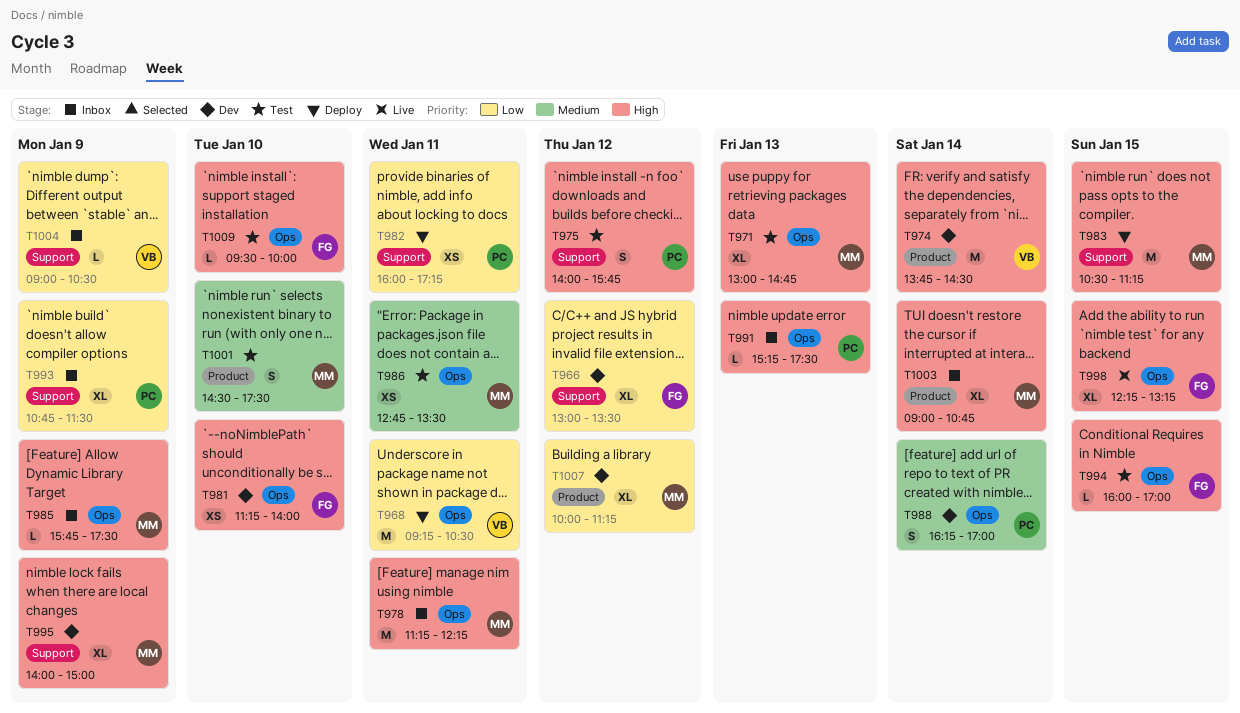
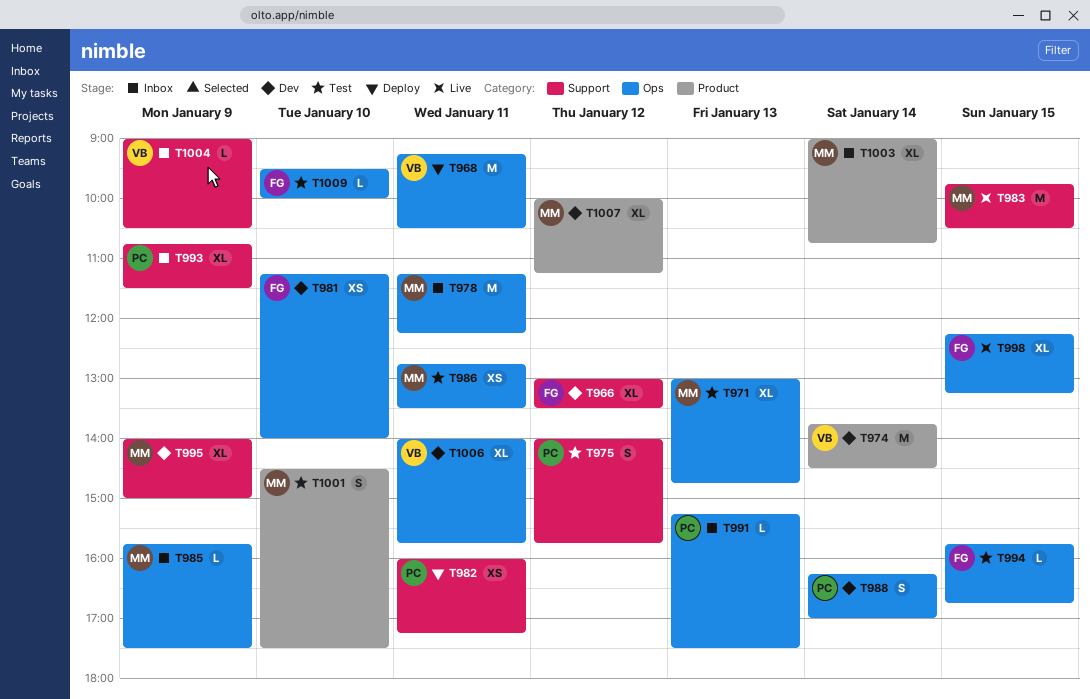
T983, status: Deploy -> Live
T983, begins: 10:30 -> 09:45
T983, ends: 11:15 -> 10:30
T994, begins: 16:00 -> 15:45
T994, ends: 17:00 -> 16:45
T1006: none -> present

